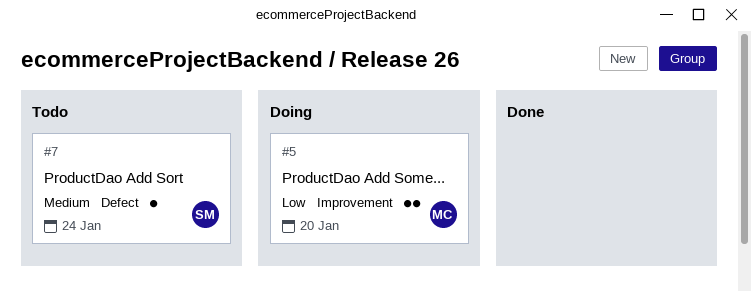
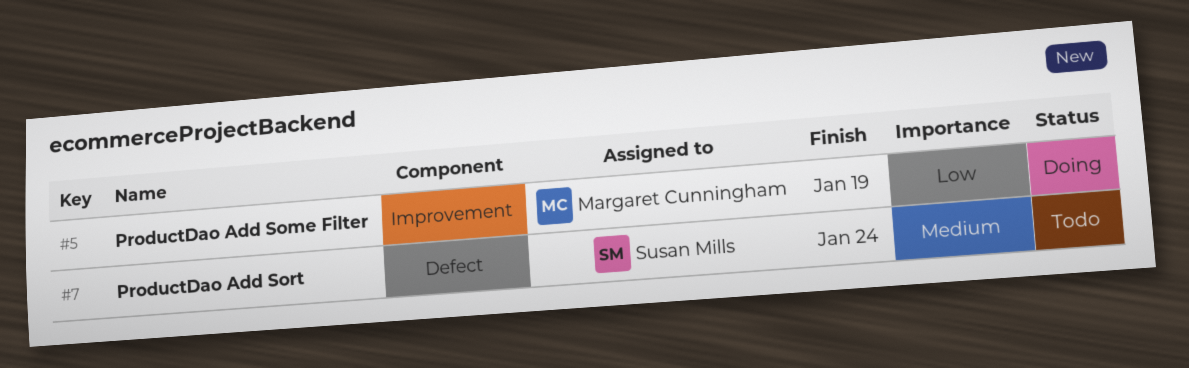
#5, due: Jan 20 -> Jan 19

